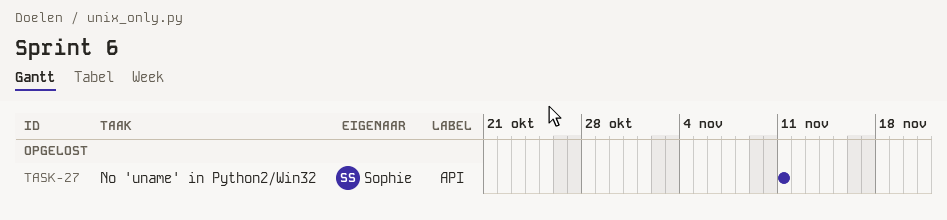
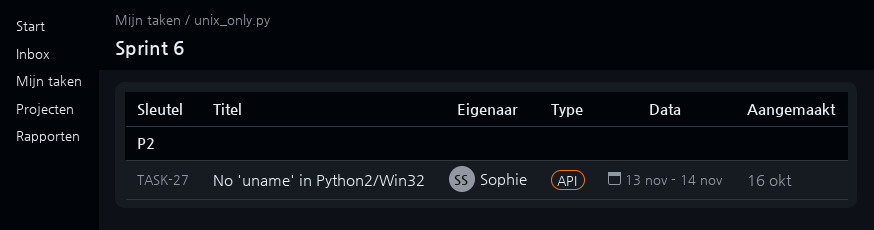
TASK-27, start: Nov 11 -> Nov 13
TASK-27, due: Nov 11 -> Nov 14

